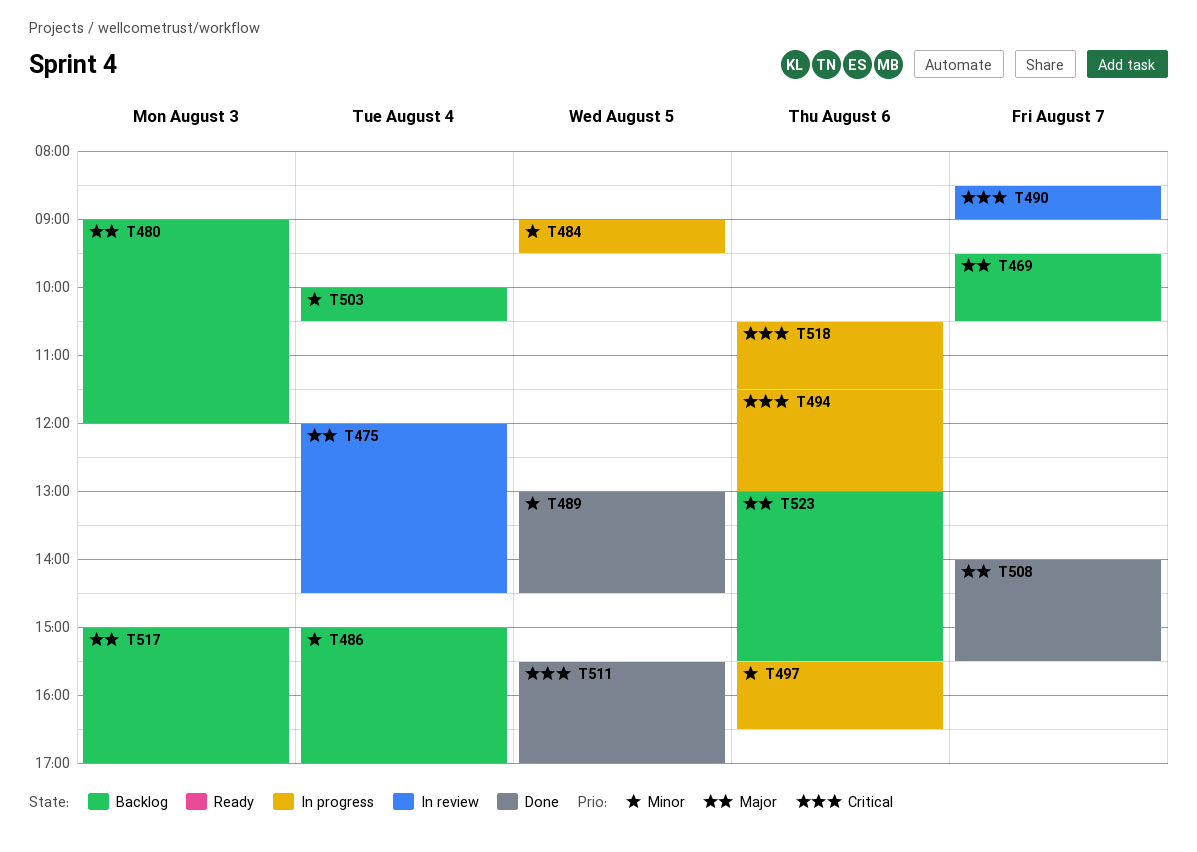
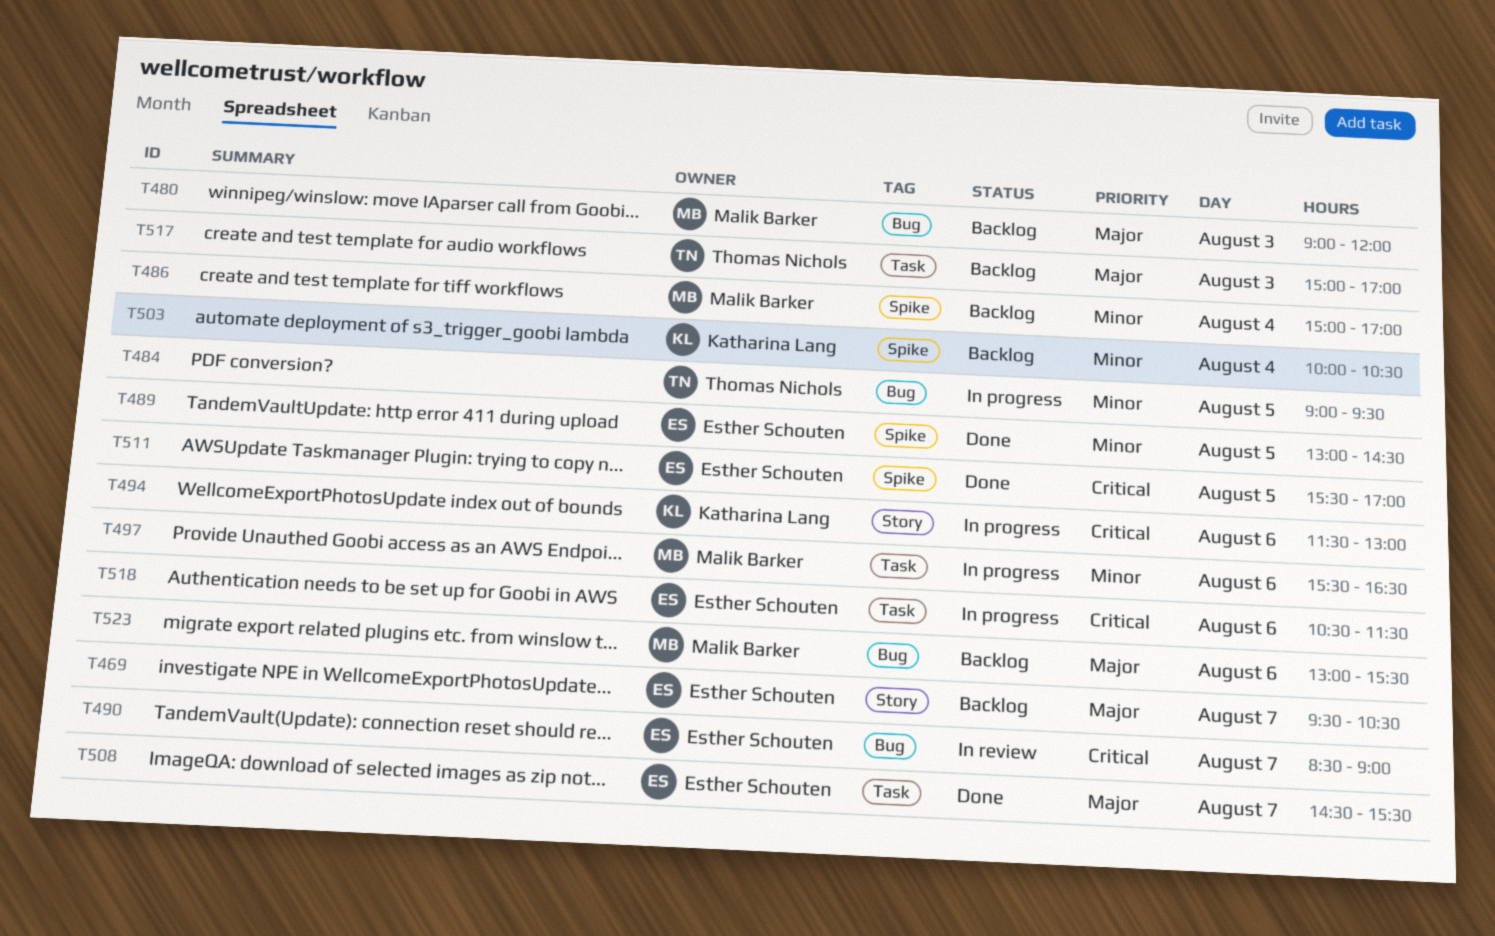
T475: present -> none
T508, begins: 14:00 -> 14:30

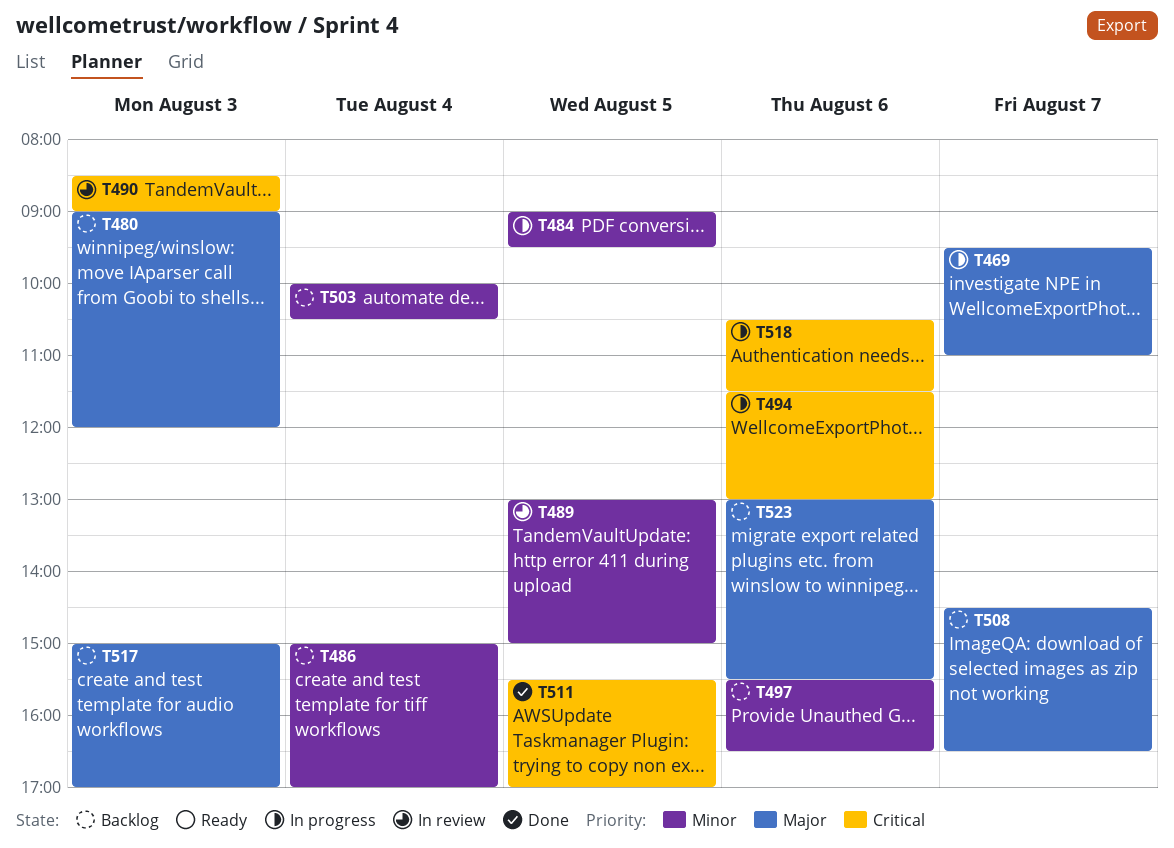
T469, status: Backlog -> In progress
T469, ends: 10:30 -> 11:00
T489, status: Done -> In review
T489, ends: 14:30 -> 15:00
T490, day: Aug 7 -> Aug 3
T497, status: In progress -> Backlog
T508, status: Done -> Backlog
T508, ends: 15:30 -> 16:30

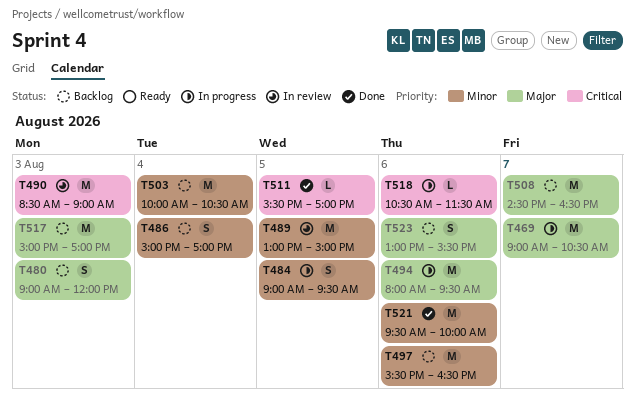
T469, begins: 09:30 -> 09:00
T469, ends: 11:00 -> 10:30
T494, priority: Critical -> Major
T494, begins: 11:30 -> 08:00
T494, ends: 13:00 -> 09:30
T521: none -> present

